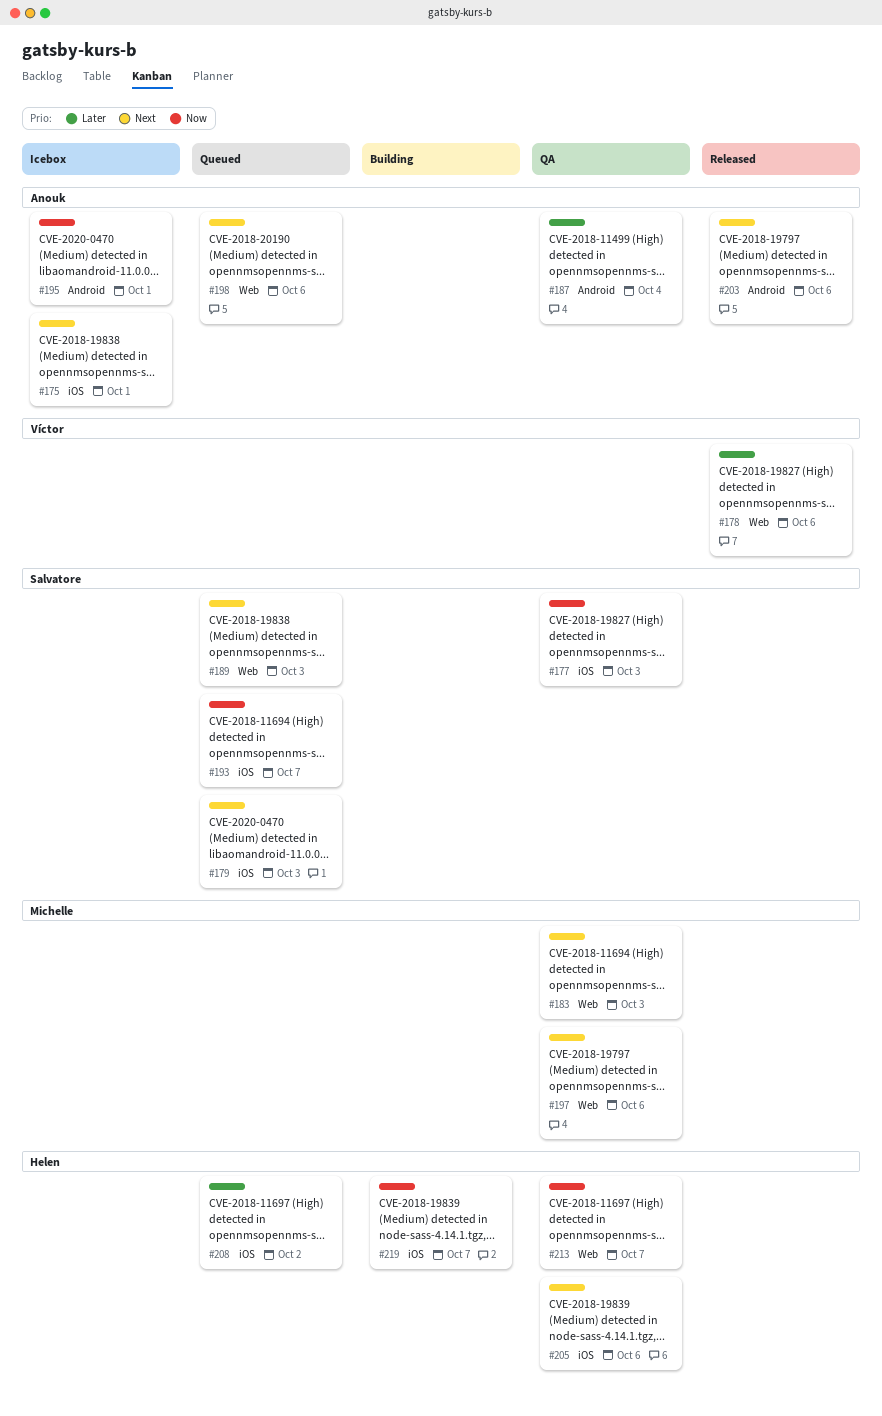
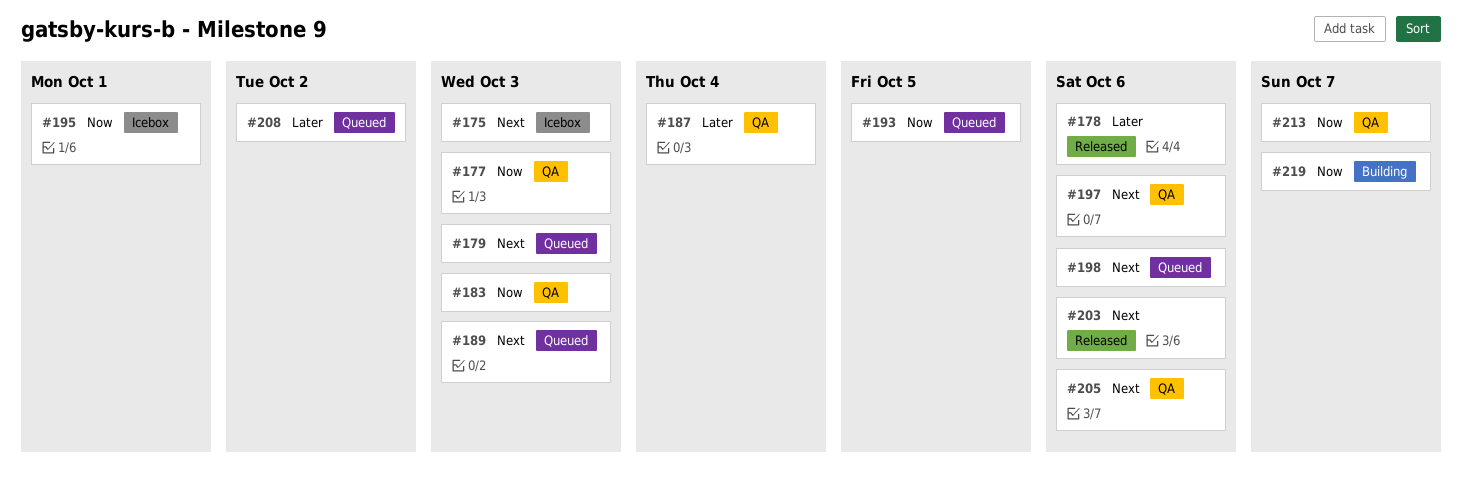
#175, due: Oct 1 -> Oct 3
#183, priority: Next -> Now
#193, due: Oct 7 -> Oct 5

